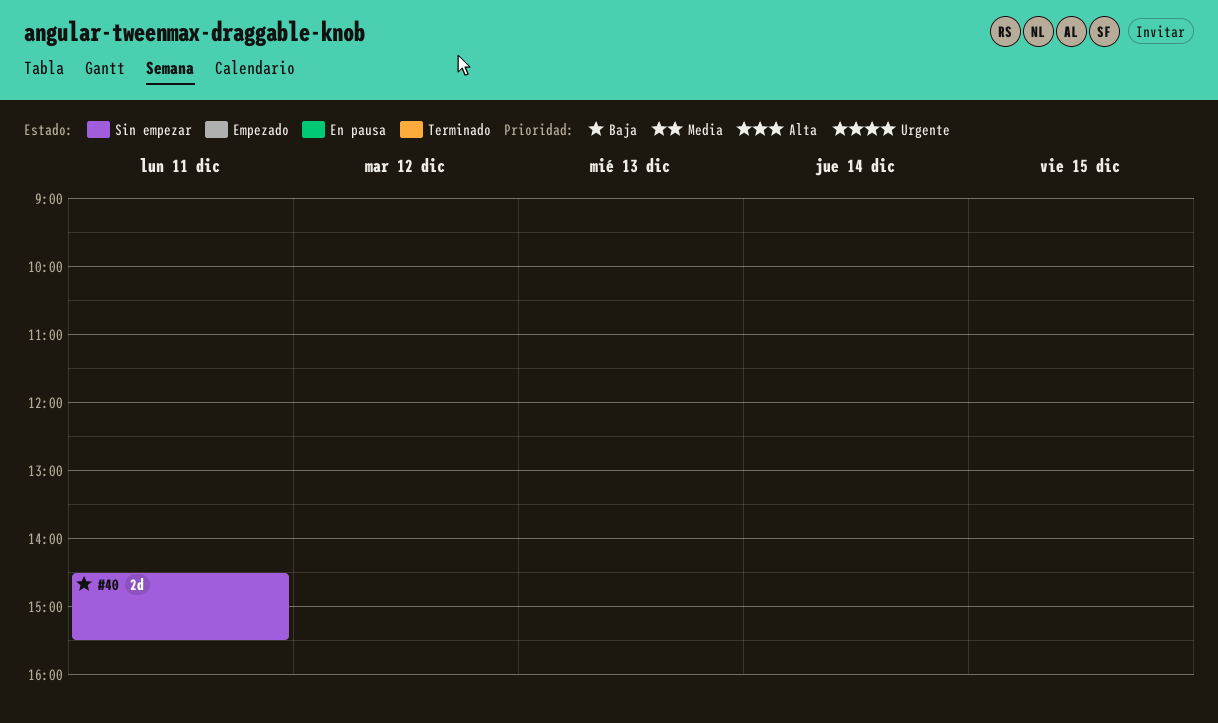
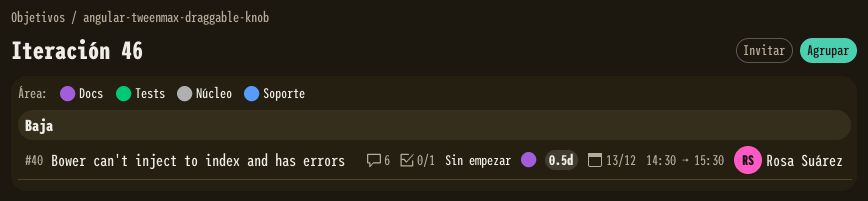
#40, estimate: 2d -> 0.5d
#40, day: Dec 11 -> Dec 13

